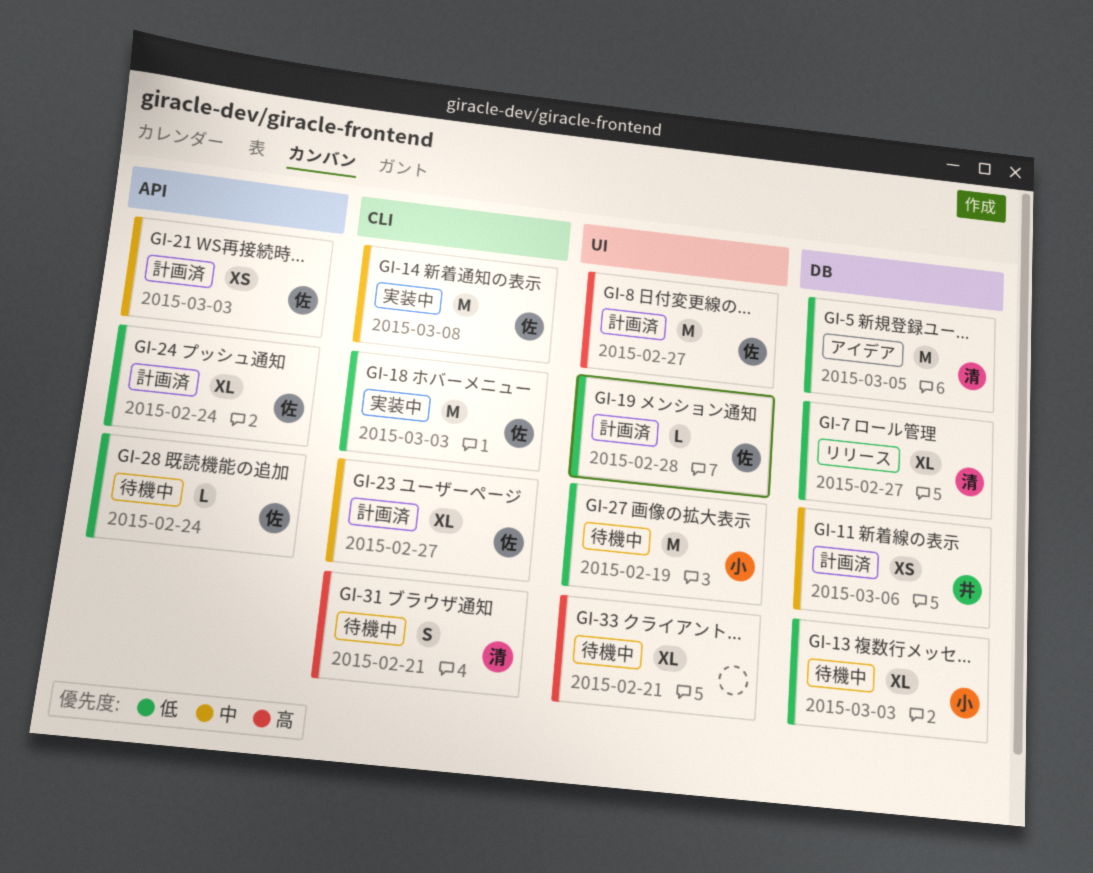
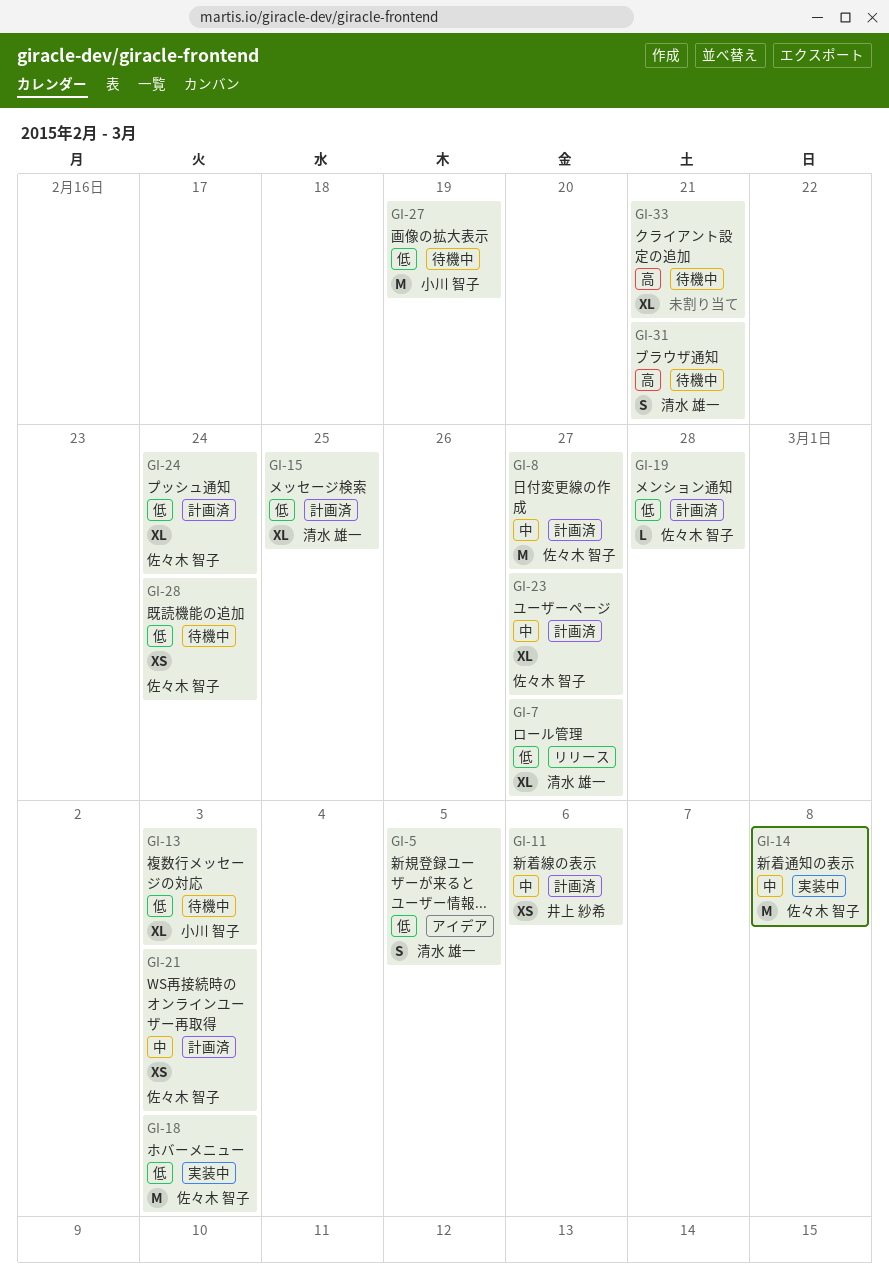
GI-5, estimate: M -> S
GI-8, priority: 高 -> 中
GI-15: none -> present
GI-28, estimate: L -> XS

